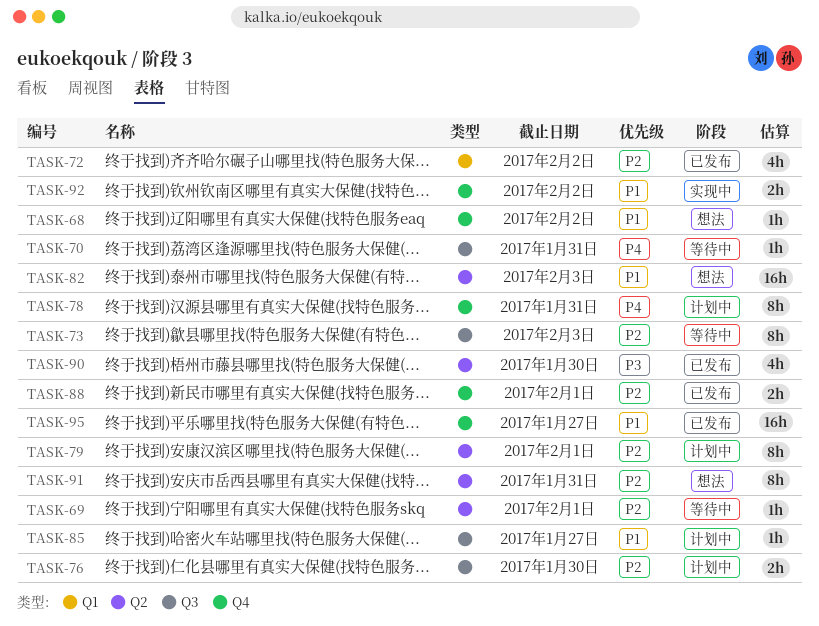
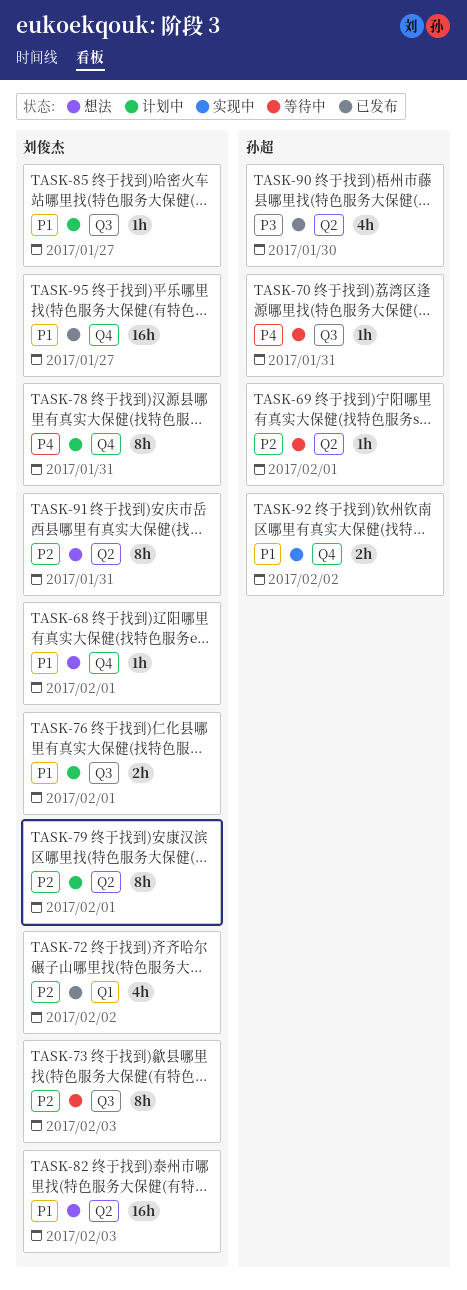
TASK-68, due: Feb 2 -> Feb 1
TASK-76, priority: P2 -> P1
TASK-76, due: Jan 30 -> Feb 1
TASK-88: present -> none

